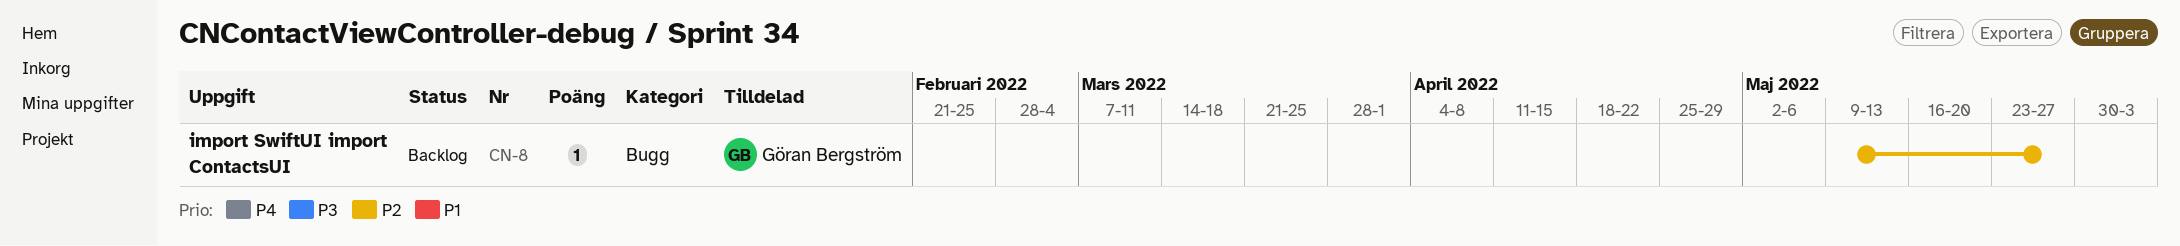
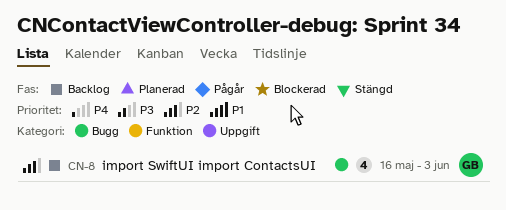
CN-8, estimate: 1 -> 4
CN-8, start: May 9 -> May 16
CN-8, due: May 27 -> Jun 3

